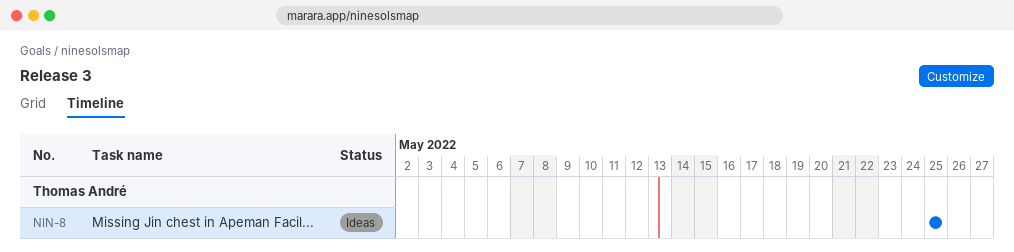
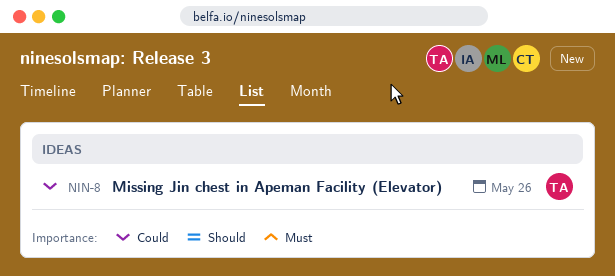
NIN-8, due: May 25 -> May 26

